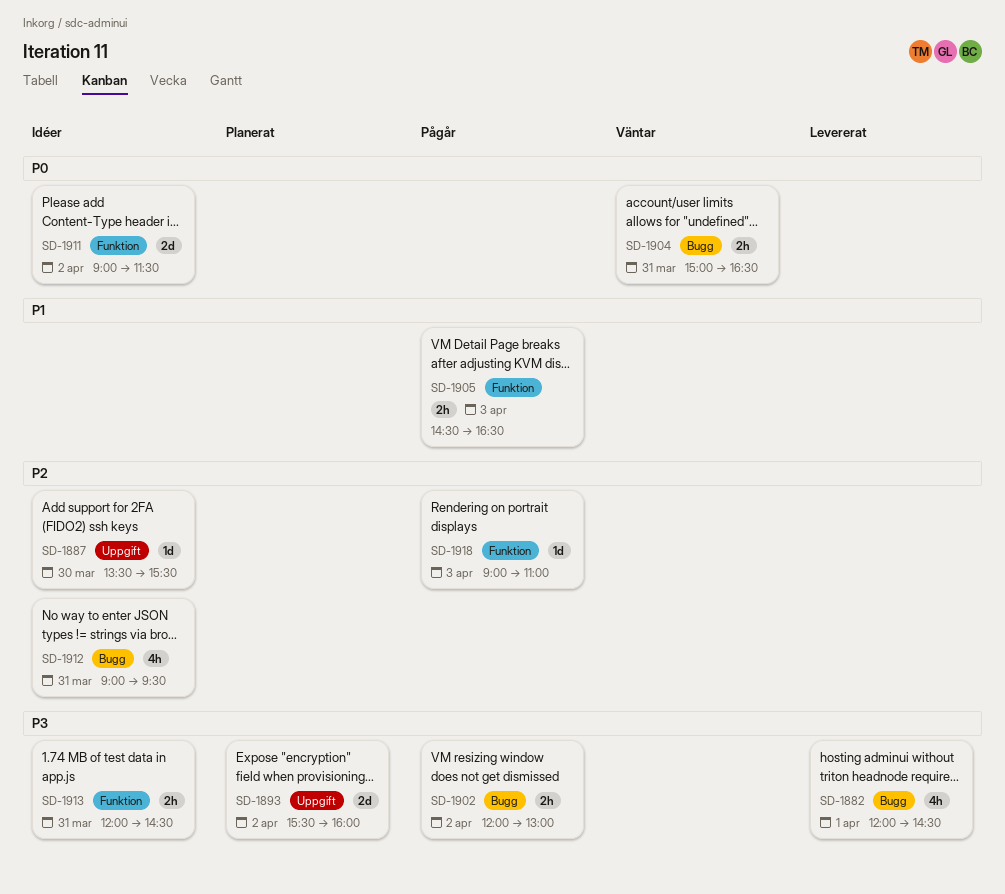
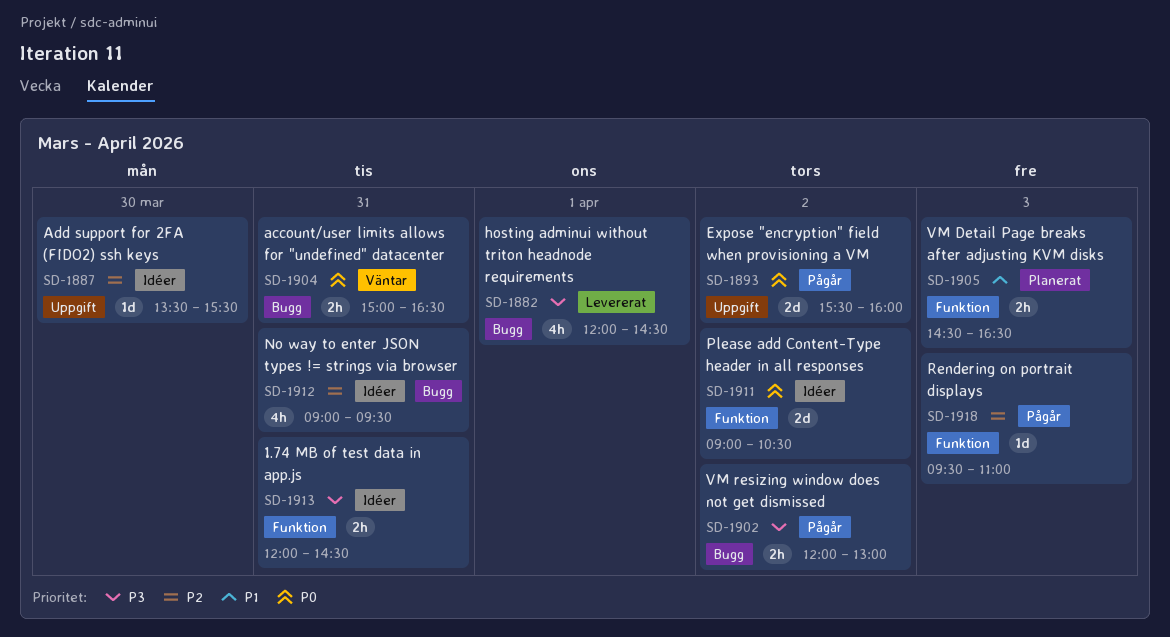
SD-1893, status: Planerat -> Pågår
SD-1893, priority: P3 -> P0
SD-1905, status: Pågår -> Planerat
SD-1911, ends: 11:30 -> 10:30
SD-1918, begins: 09:00 -> 09:30

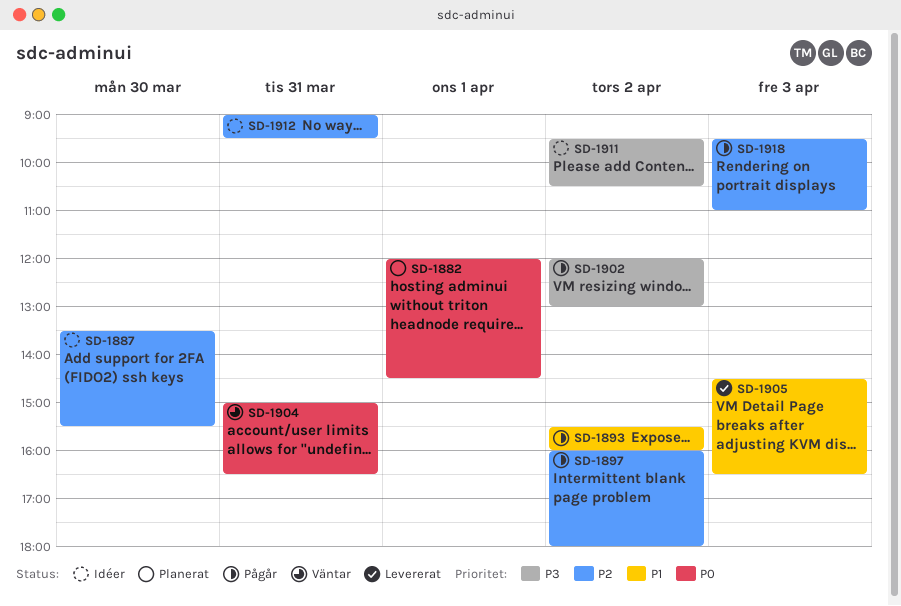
SD-1882, status: Levererat -> Planerat
SD-1882, priority: P3 -> P0
SD-1893, priority: P0 -> P1
SD-1897: none -> present
SD-1905, status: Planerat -> Levererat
SD-1911, priority: P0 -> P3
SD-1911, begins: 09:00 -> 09:30
SD-1913: present -> none

